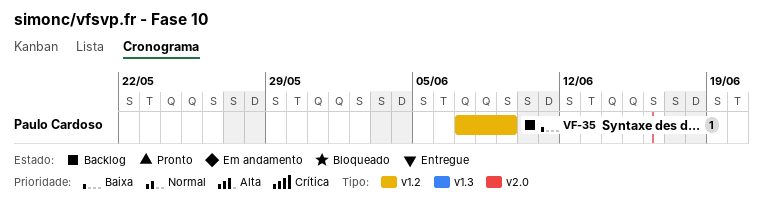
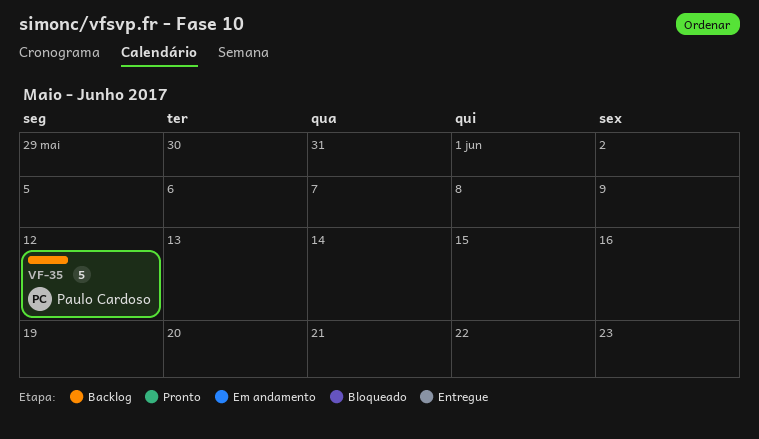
VF-35, estimate: 1 -> 5
VF-35, due: Jun 9 -> Jun 12

